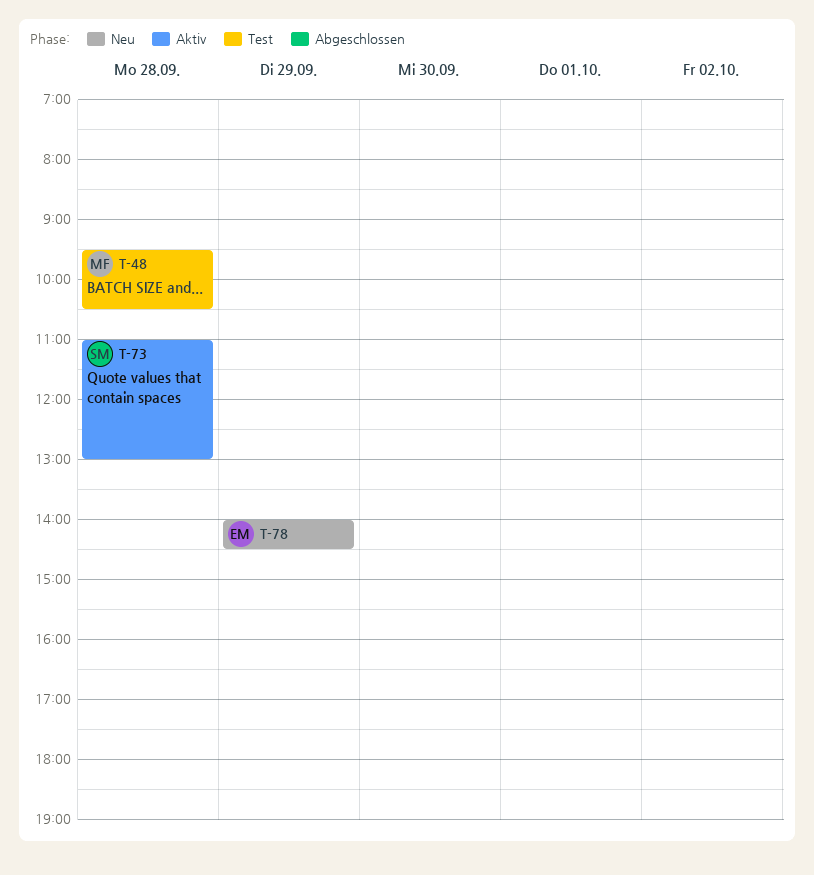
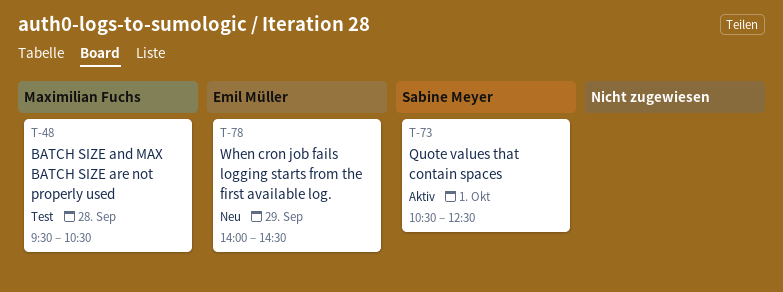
T-73, day: Sep 28 -> Oct 1
T-73, begins: 11:00 -> 10:30
T-73, ends: 13:00 -> 12:30

